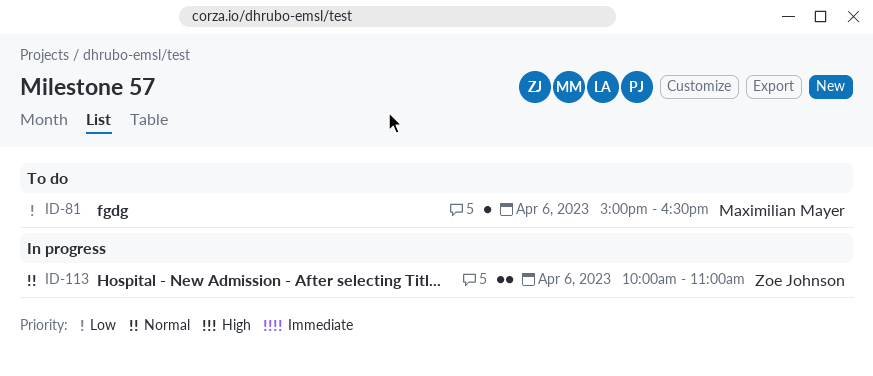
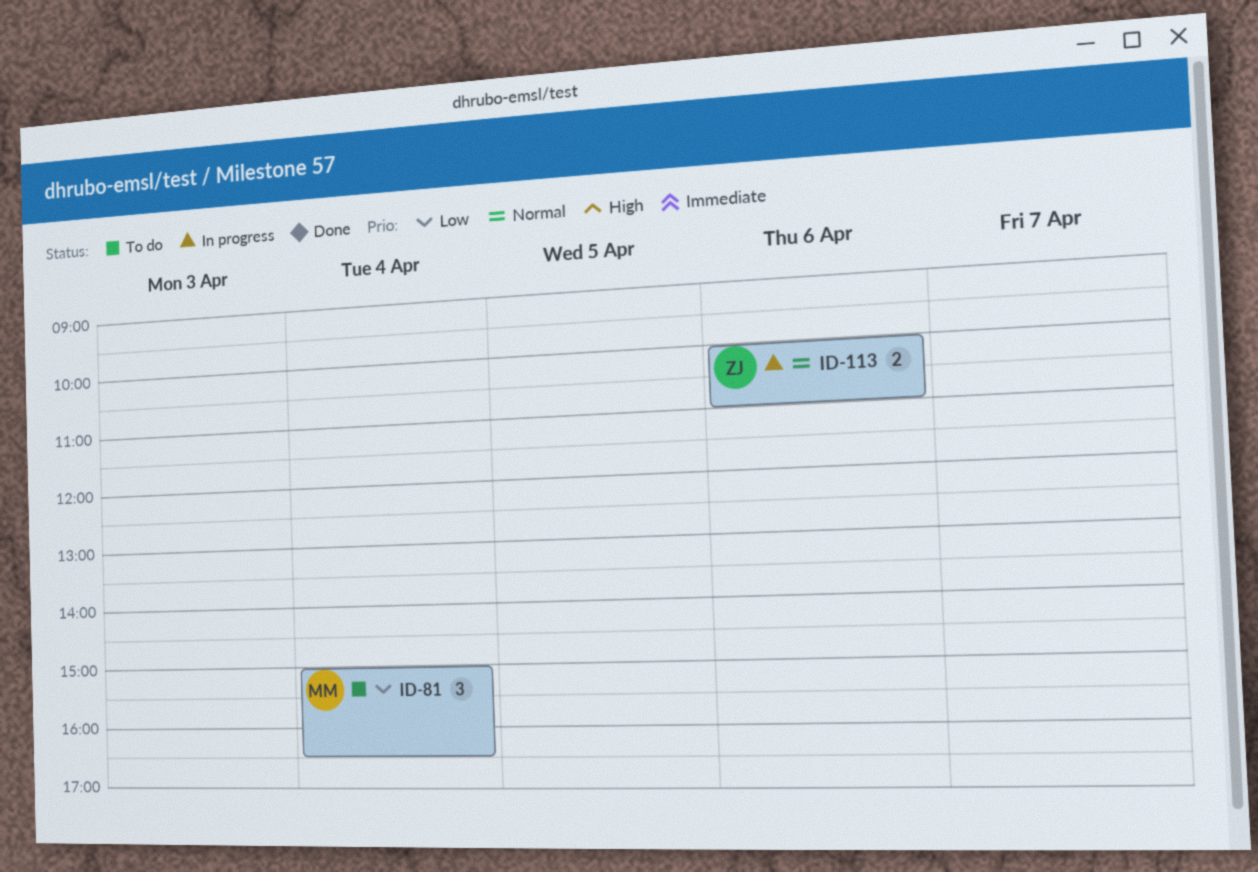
ID-81, estimate: 1 -> 3
ID-81, day: Apr 6 -> Apr 4

